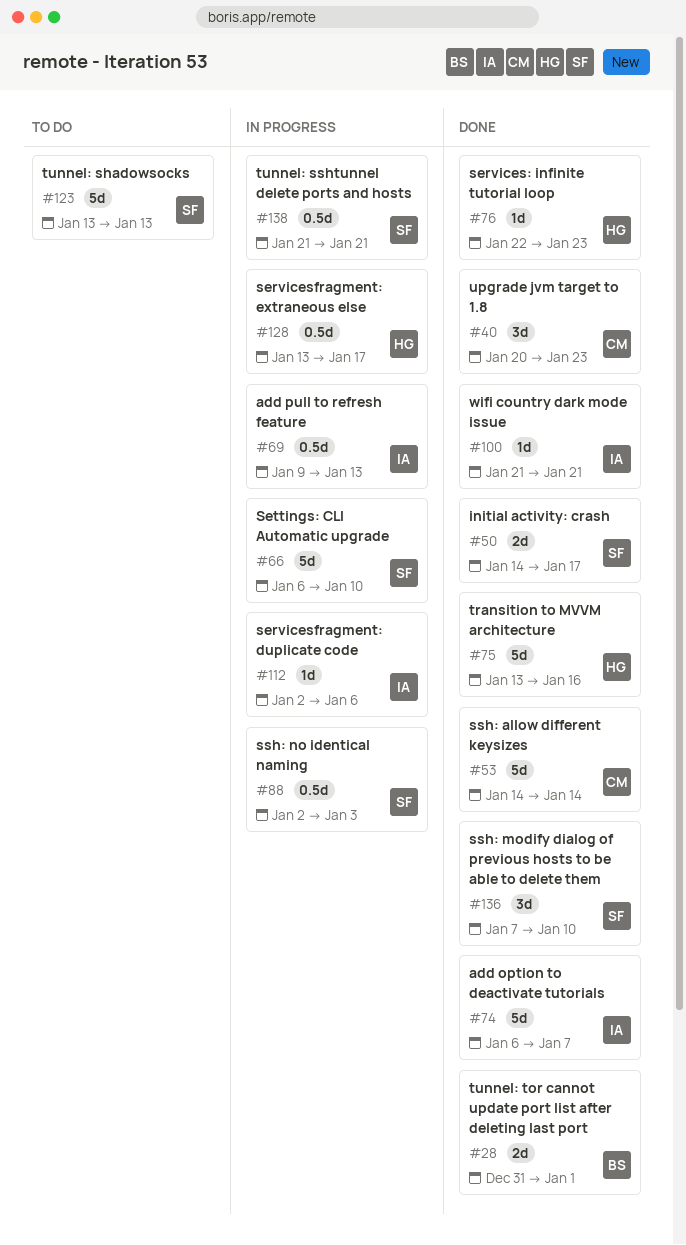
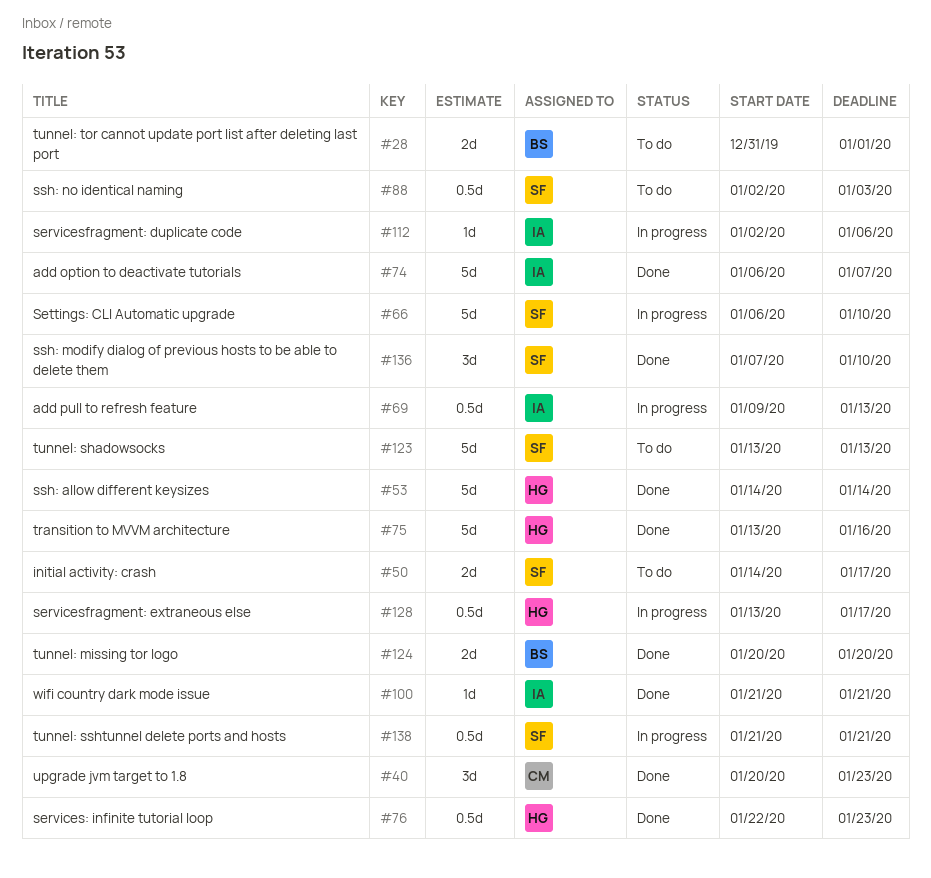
#28, status: Done -> To do
#50, status: Done -> To do
#53, owner: CM -> HG
#76, estimate: 1d -> 0.5d
#88, status: In progress -> To do
#124: none -> present

